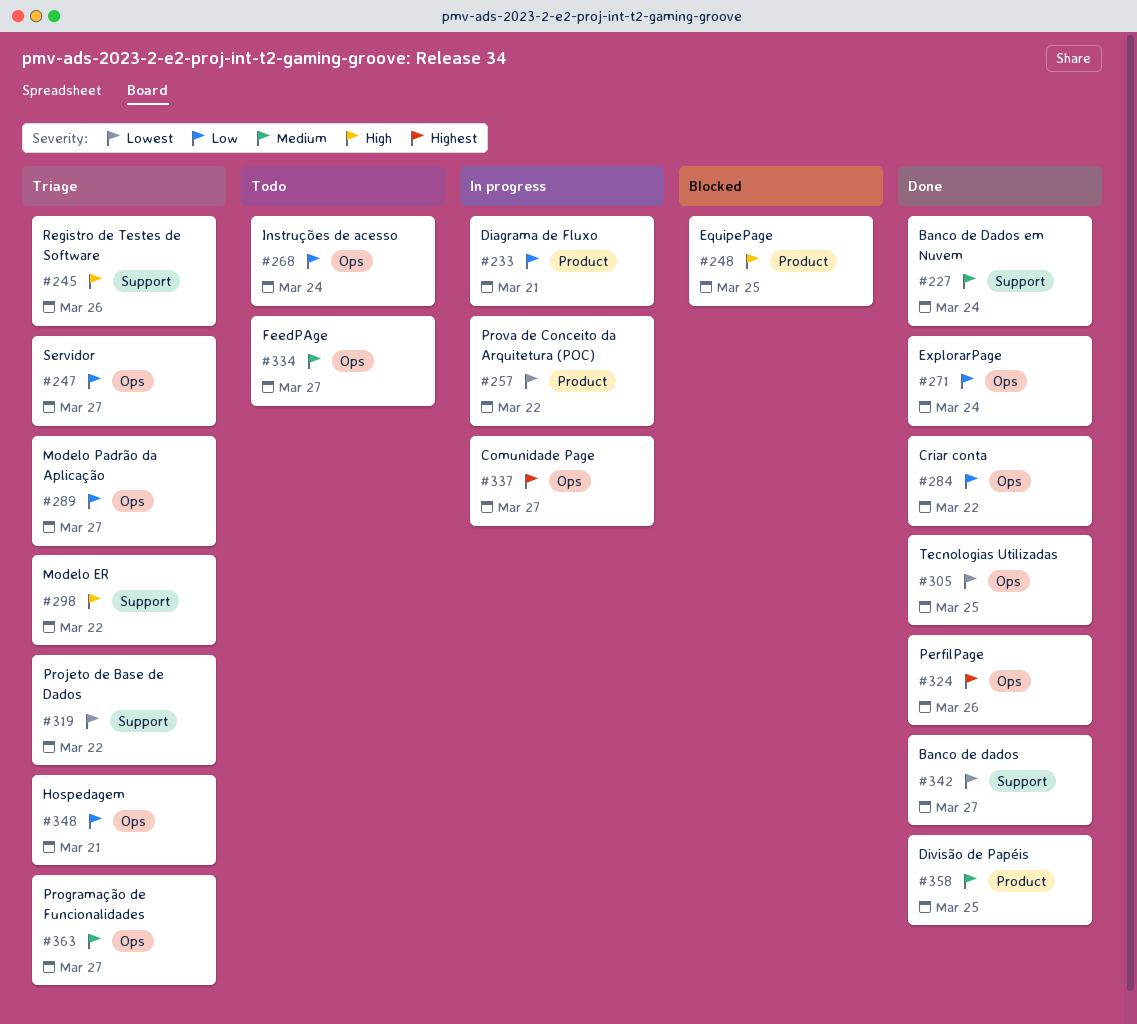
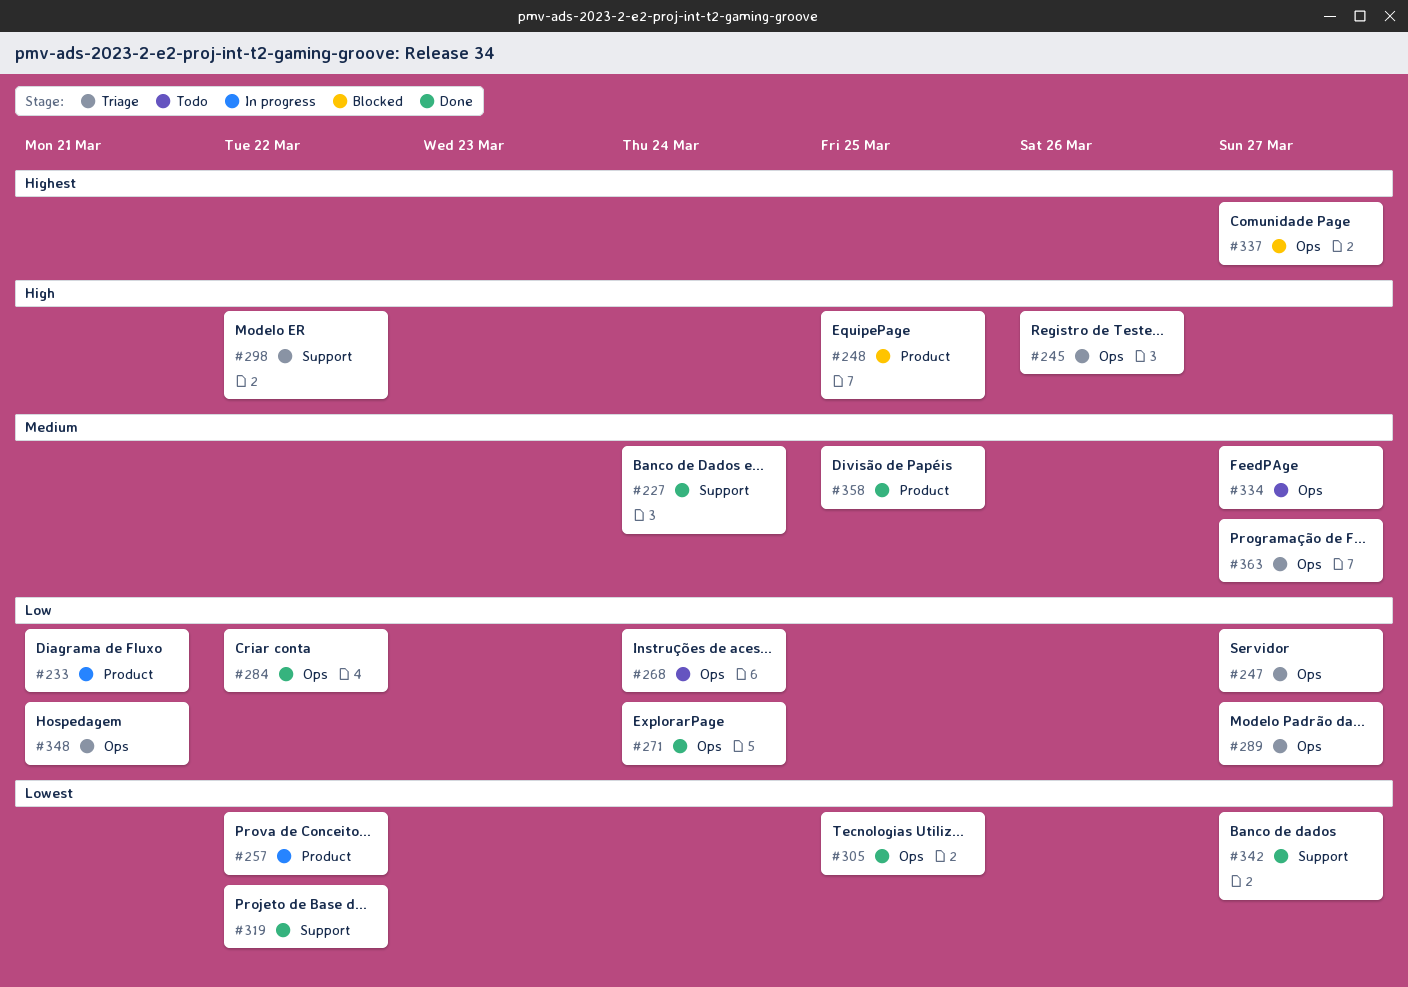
#245, label: Support -> Ops
#319, status: Triage -> Done
#324: present -> none
#337, status: In progress -> Blocked

